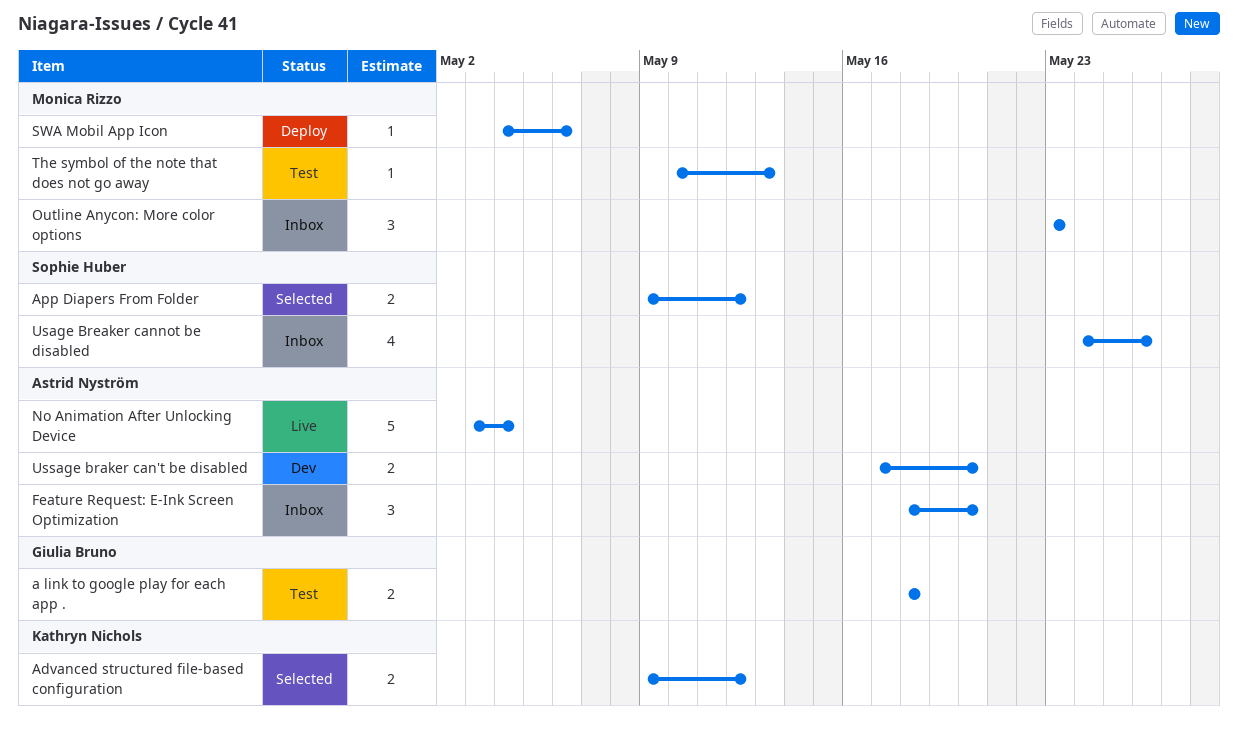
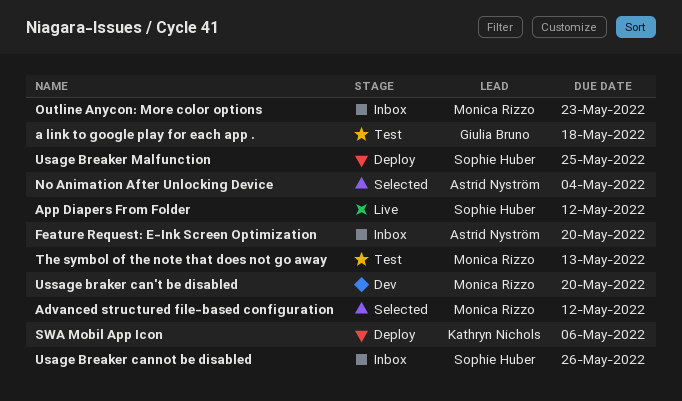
Advanced structured file-based configuration, owner: Kathryn Nichols -> Monica Rizzo
App Diapers From Folder, status: Selected -> Live
No Animation After Unlocking Device, status: Live -> Selected
SWA Mobil App Icon, owner: Monica Rizzo -> Kathryn Nichols
Usage Breaker Malfunction: none -> present
Ussage braker can't be disabled, owner: Astrid Nyström -> Monica Rizzo

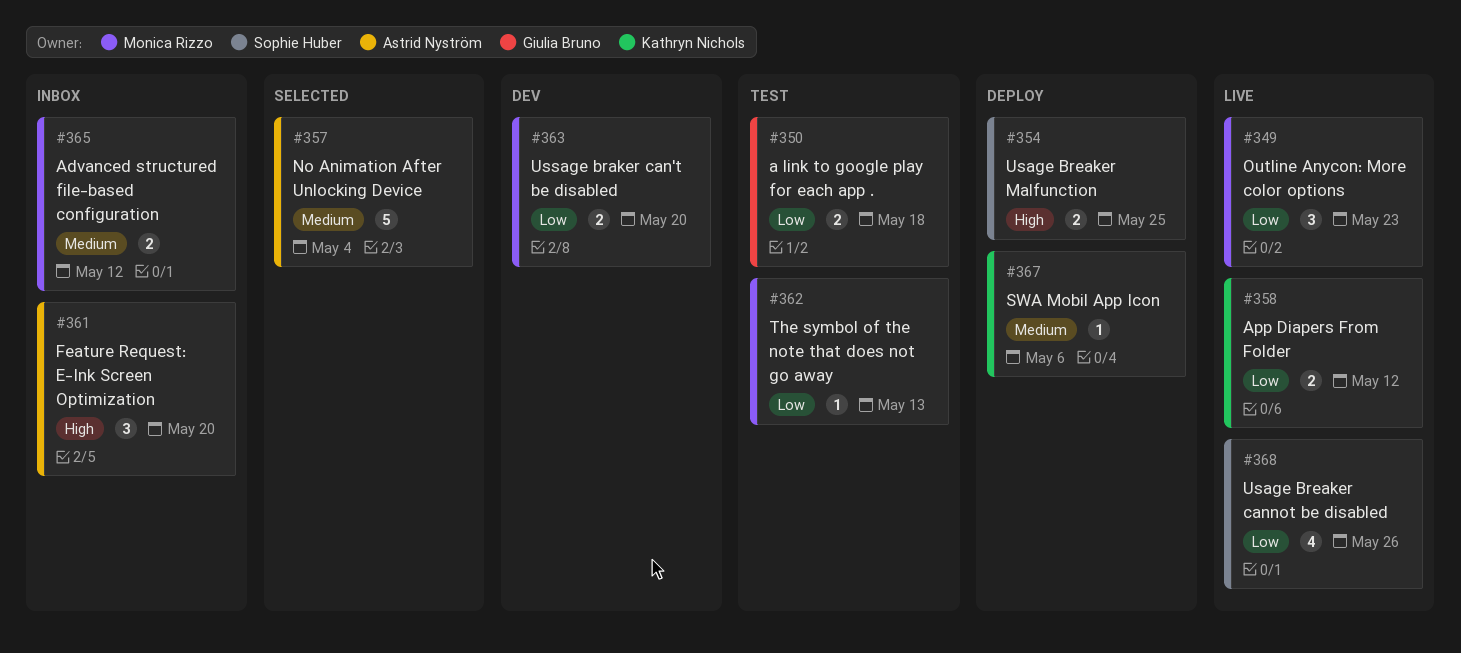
Advanced structured file-based configuration, status: Selected -> Inbox
App Diapers From Folder, owner: Sophie Huber -> Kathryn Nichols
Outline Anycon: More color options, status: Inbox -> Live
Usage Breaker cannot be disabled, status: Inbox -> Live

